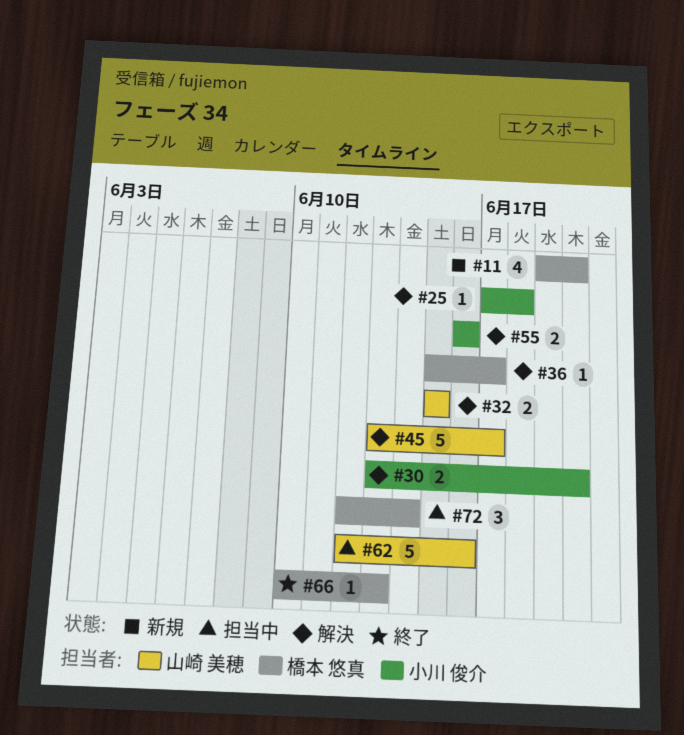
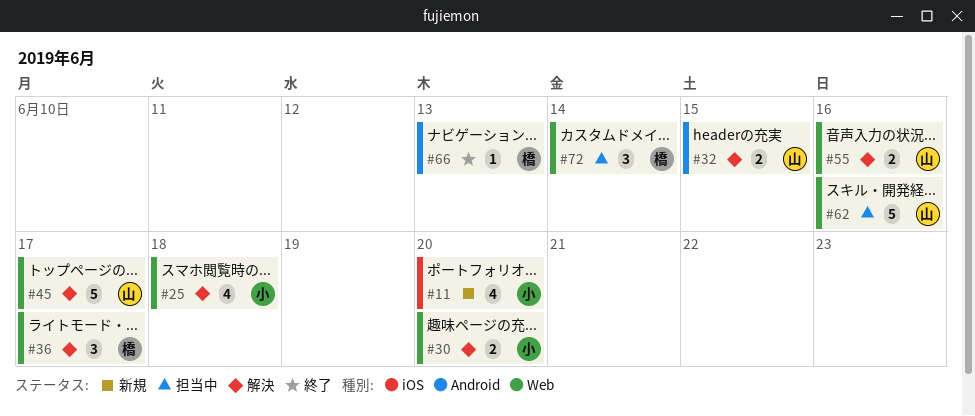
#11, owner: 橋本 悠真 -> 小川 俊介
#25, estimate: 1 -> 4
#36, estimate: 1 -> 3
#55, owner: 小川 俊介 -> 山崎 美穂

